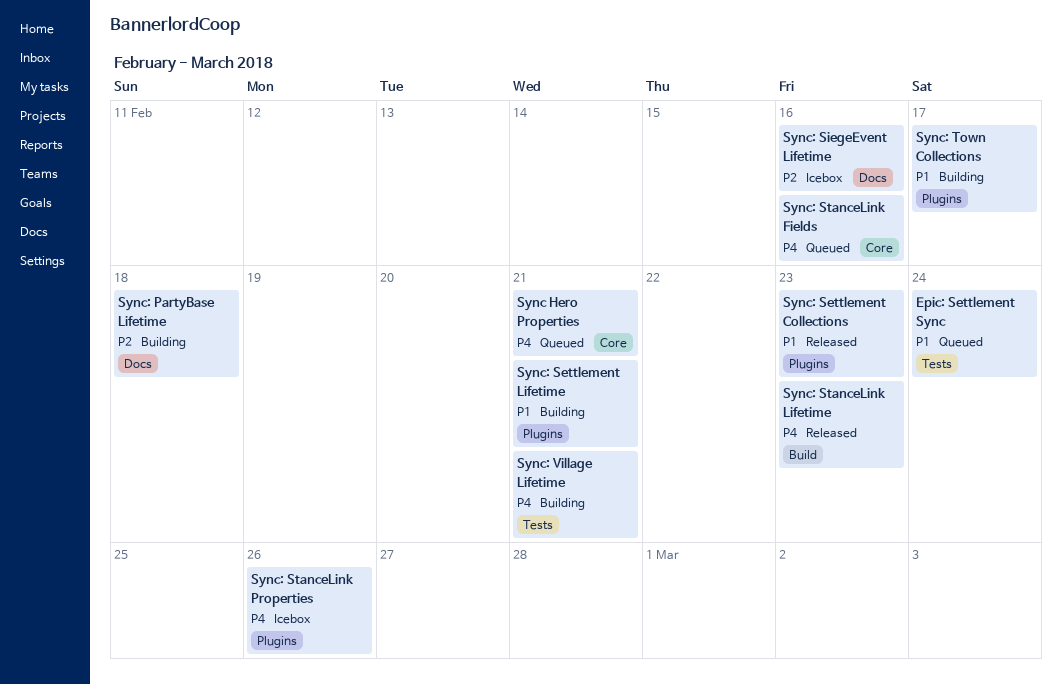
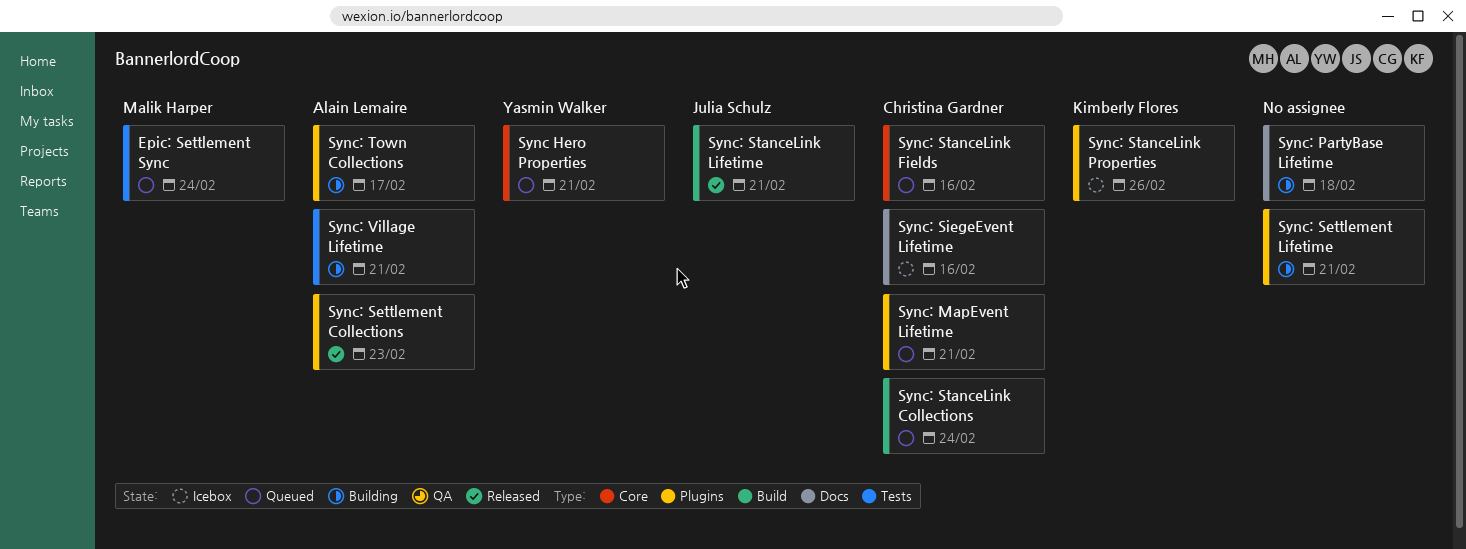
Sync: MapEvent Lifetime: none -> present
Sync: StanceLink Collections: none -> present
Sync: StanceLink Lifetime, due: Feb 23 -> Feb 21

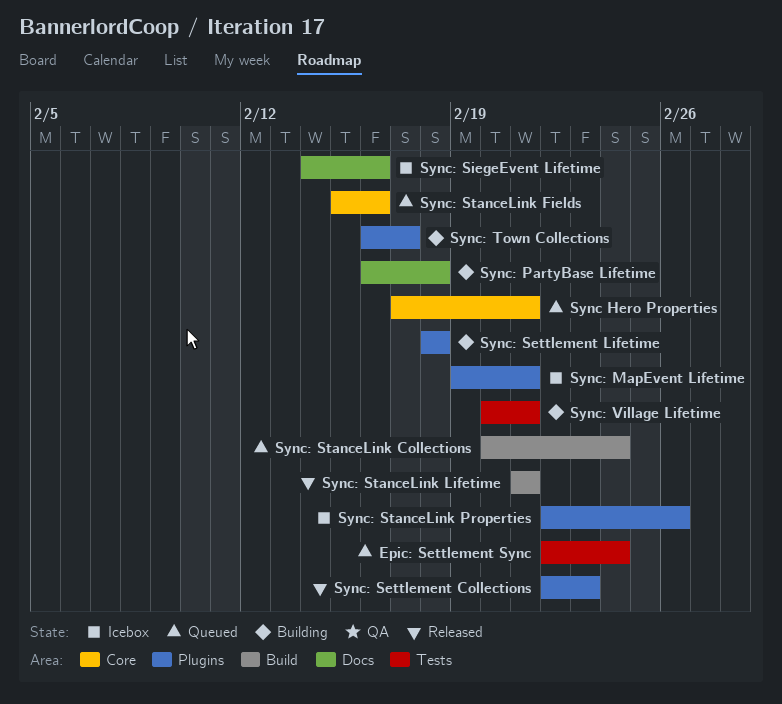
Sync: MapEvent Lifetime, status: Queued -> Icebox
Sync: Settlement Lifetime, due: Feb 21 -> Feb 18

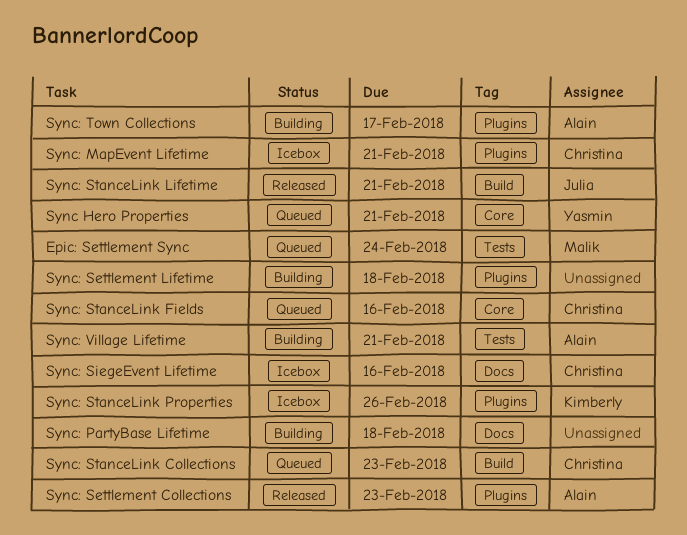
Sync: StanceLink Collections, due: Feb 24 -> Feb 23

